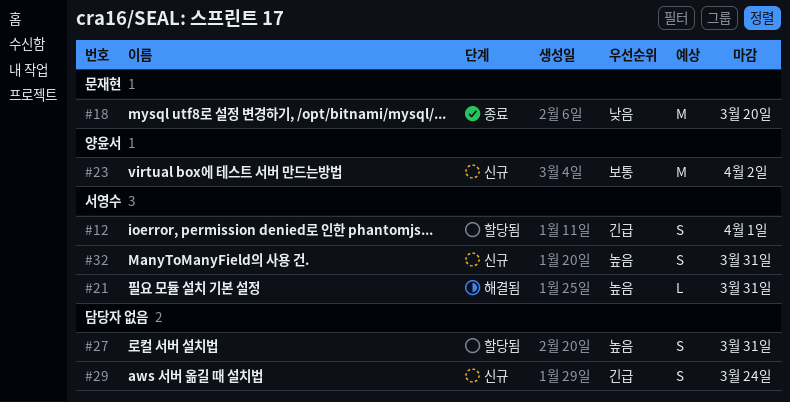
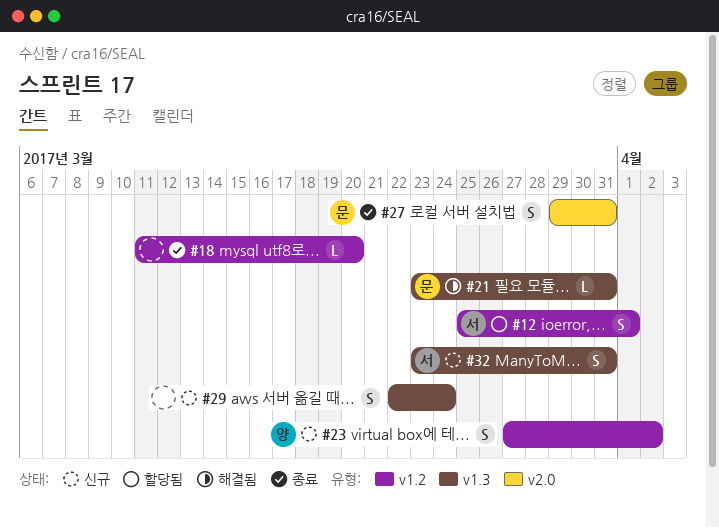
#18, owner: 문재현 -> none
#18, estimate: M -> L
#21, owner: 서영수 -> 문재현
#23, estimate: M -> S
#27, status: 할당됨 -> 종료
#27, owner: none -> 문재현

